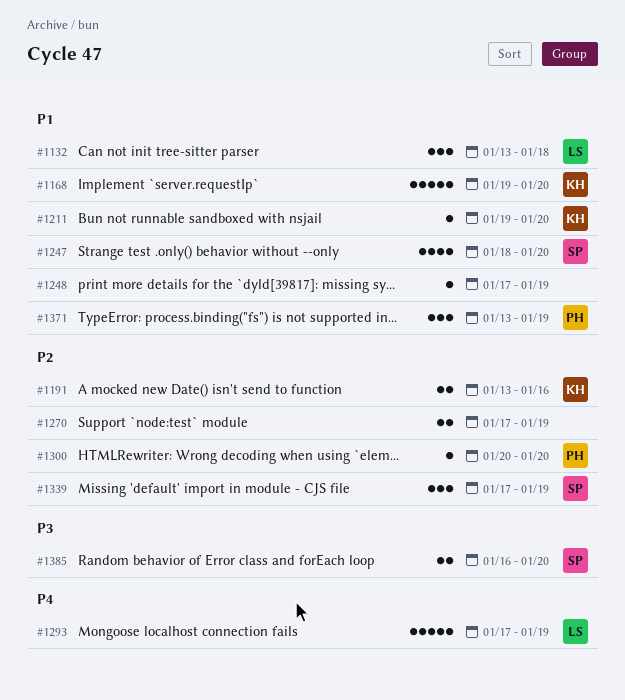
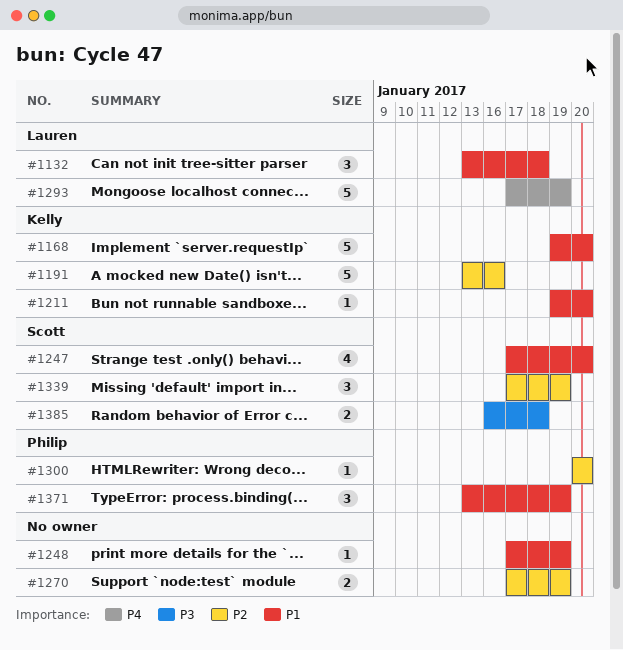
#1191, estimate: 2 -> 5
#1247, start: Jan 18 -> Jan 17
#1385, due: Jan 20 -> Jan 18

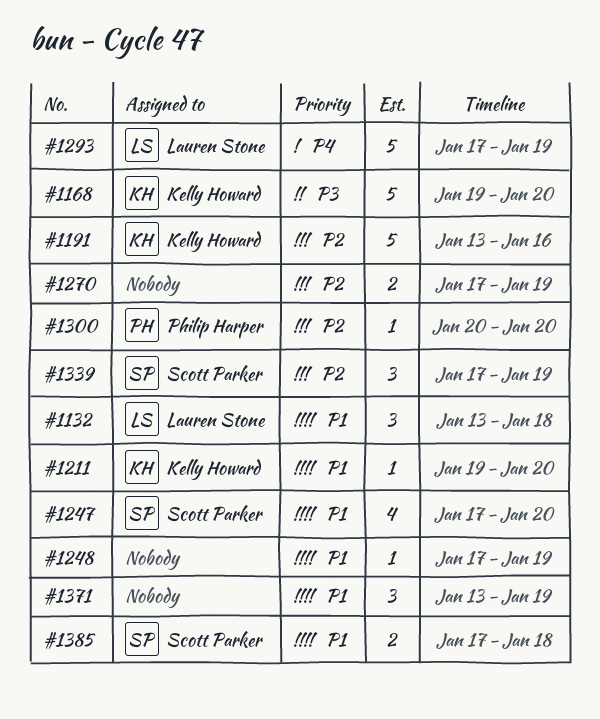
#1168, priority: P1 -> P3
#1371, owner: Philip Harper -> none
#1385, priority: P3 -> P1
#1385, start: Jan 16 -> Jan 17

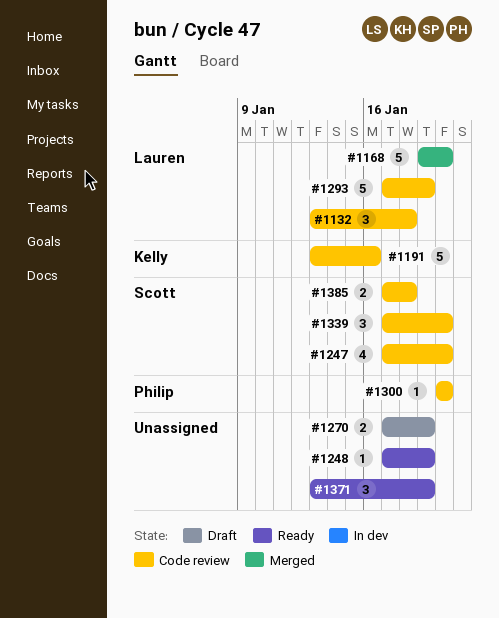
#1168, owner: Kelly Howard -> Lauren Stone
#1211: present -> none
#1339, due: Jan 19 -> Jan 20

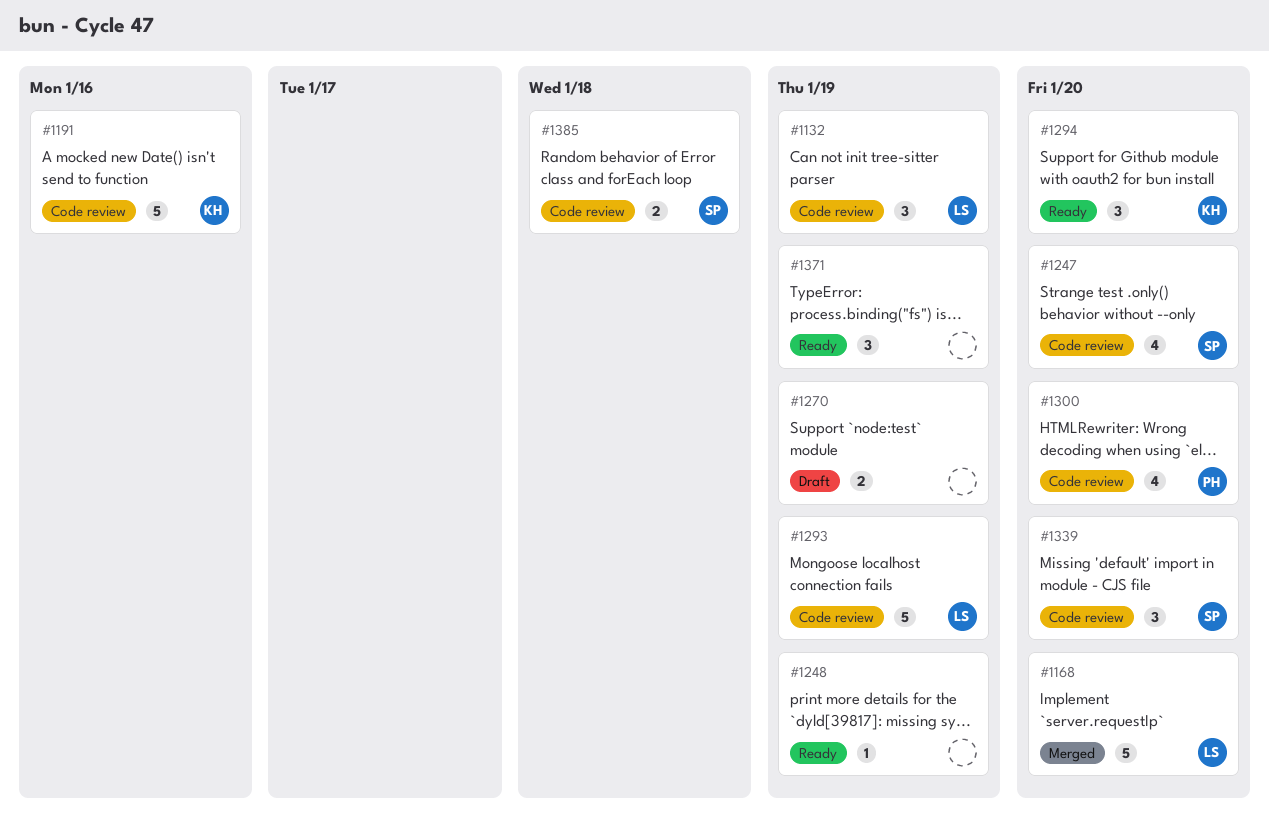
#1132, due: Jan 18 -> Jan 19
#1294: none -> present
#1300, estimate: 1 -> 4

